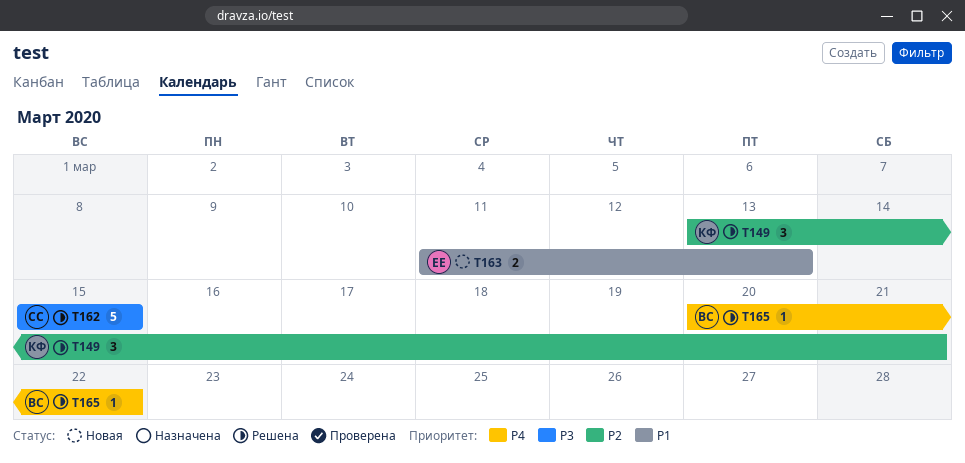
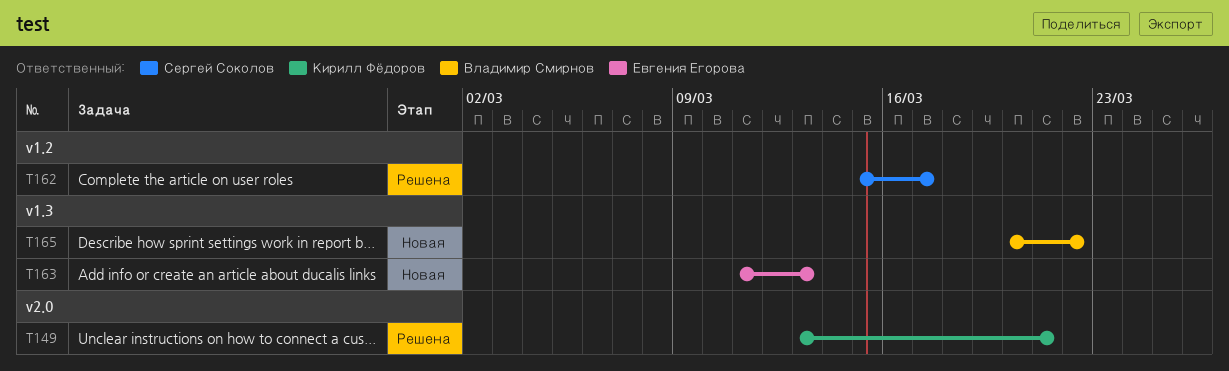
T162, due: Mar 15 -> Mar 17
T165, status: Решена -> Новая

